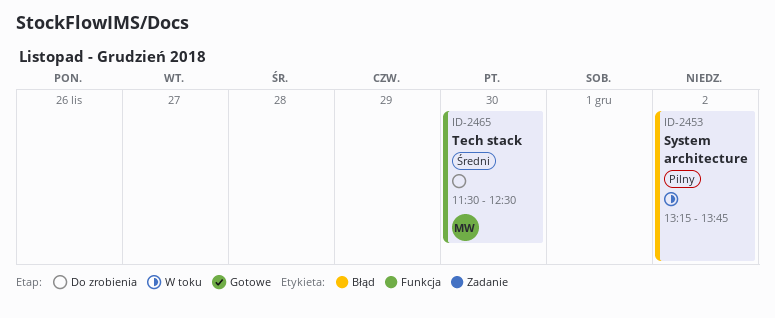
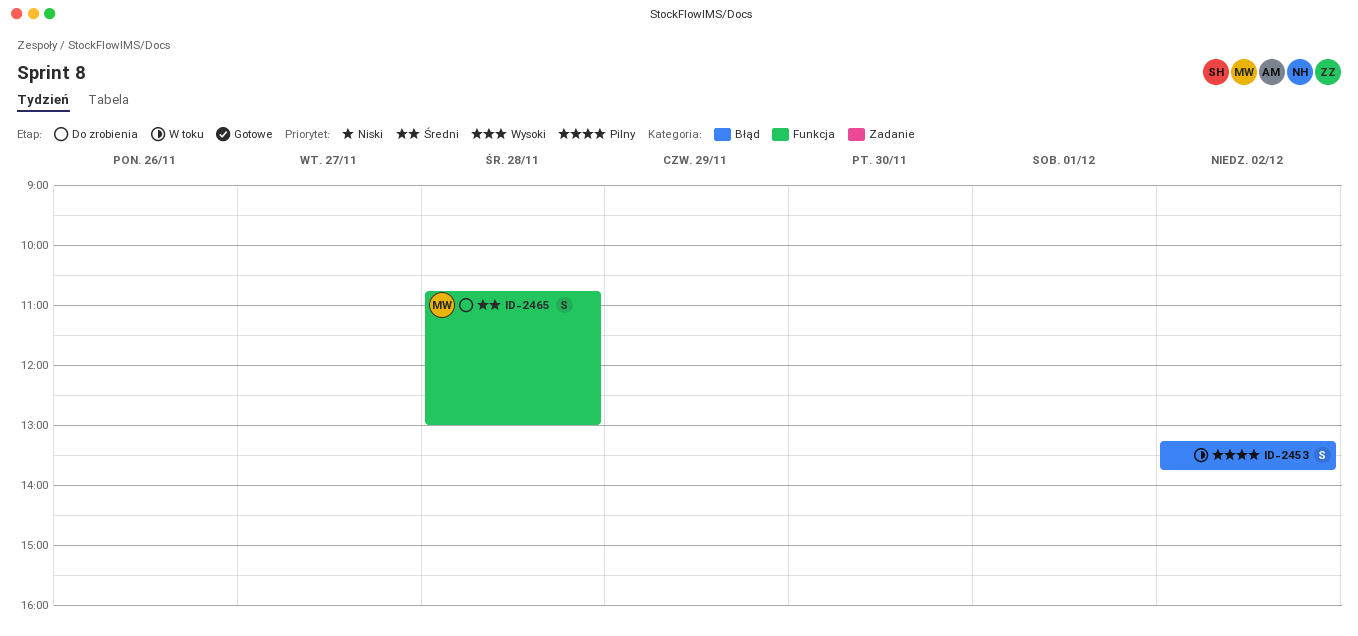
ID-2465, day: Nov 30 -> Nov 28
ID-2465, begins: 11:30 -> 10:45
ID-2465, ends: 12:30 -> 13:00

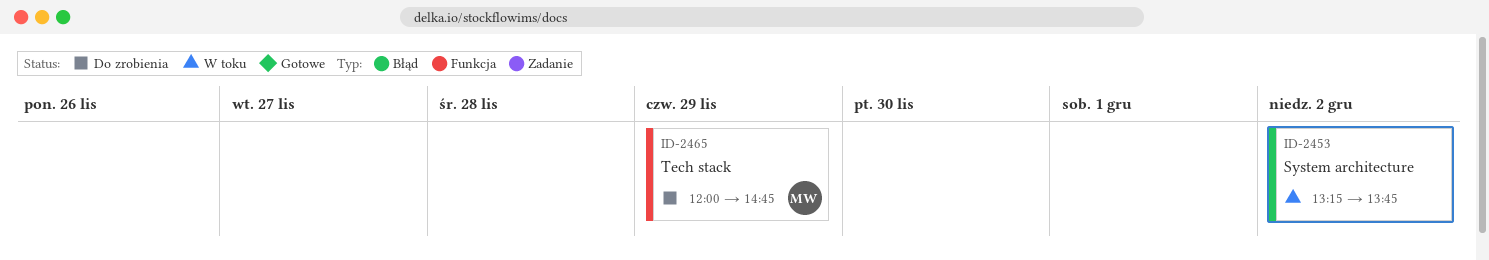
ID-2465, day: Nov 28 -> Nov 29
ID-2465, begins: 10:45 -> 12:00
ID-2465, ends: 13:00 -> 14:45

